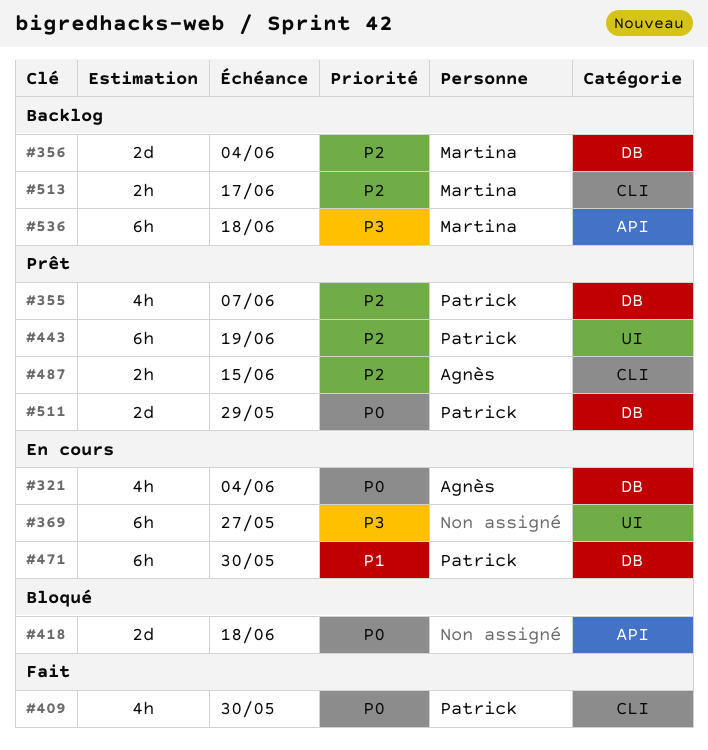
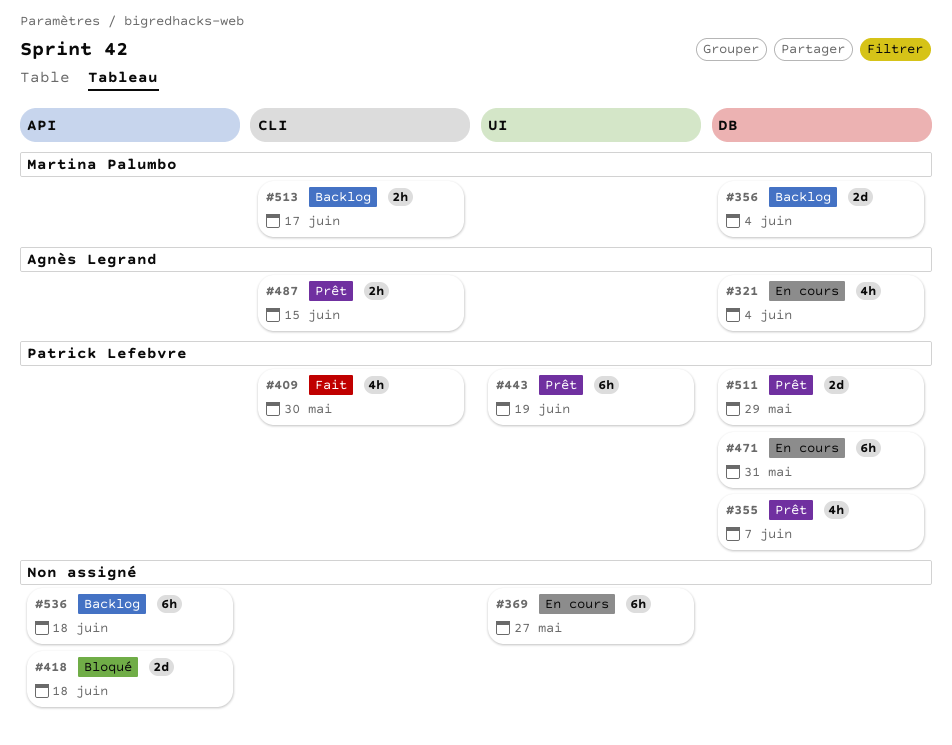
#471, due: May 30 -> May 31
#536, owner: Martina Palumbo -> none

